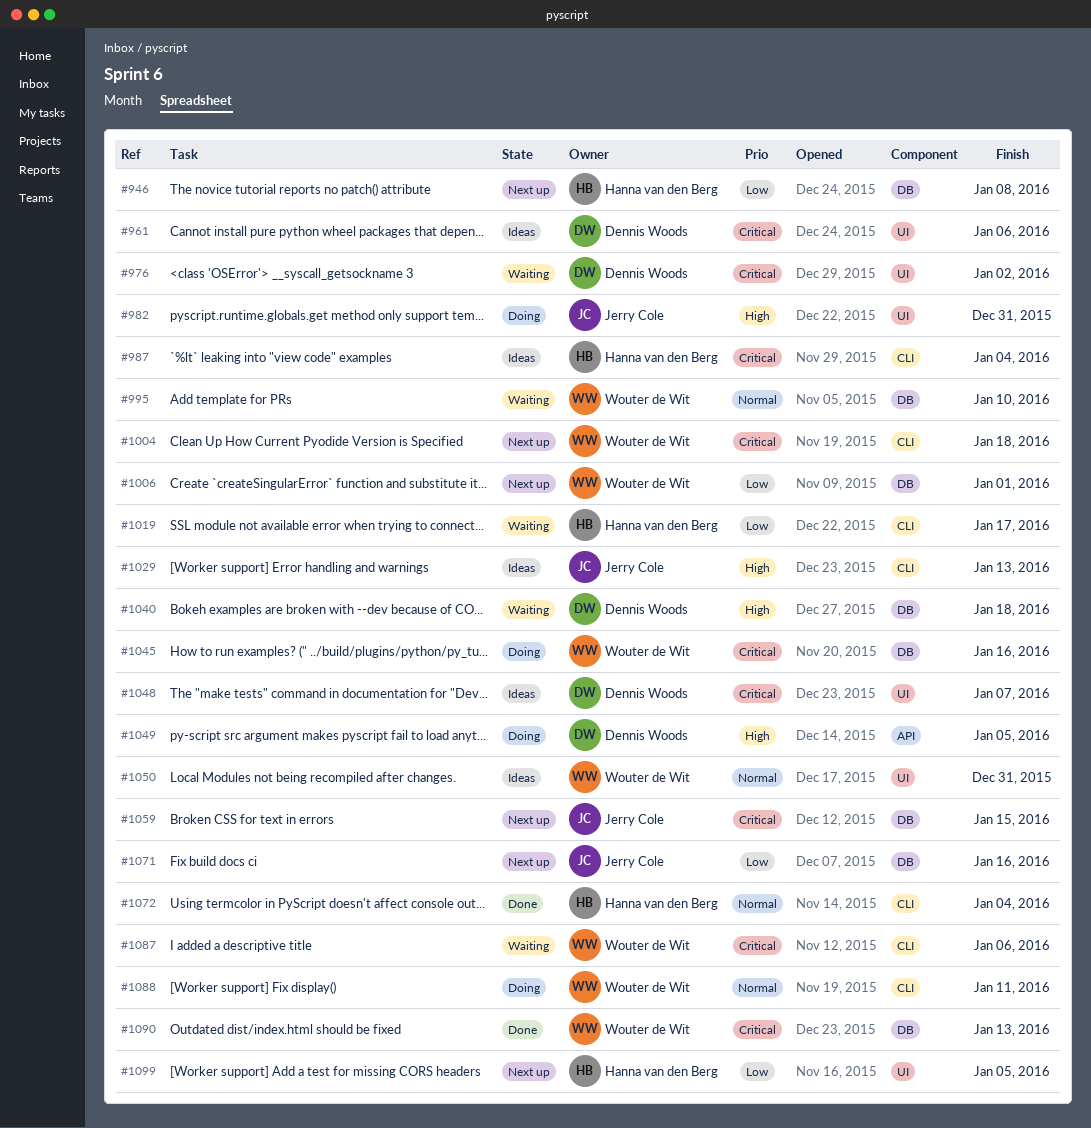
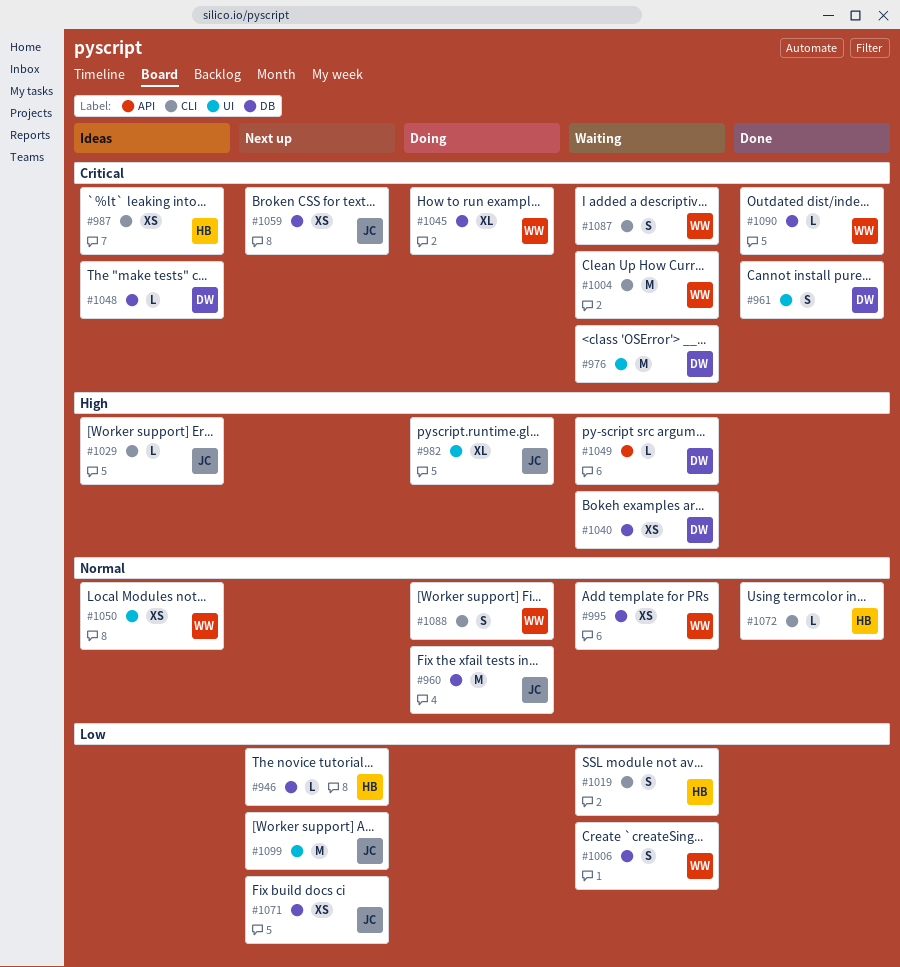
#960: none -> present
#961, status: Ideas -> Done
#1004, status: Next up -> Waiting
#1006, status: Next up -> Waiting
#1048, label: UI -> DB
#1049, status: Doing -> Waiting
#1099, owner: Hanna van den Berg -> Jerry Cole

